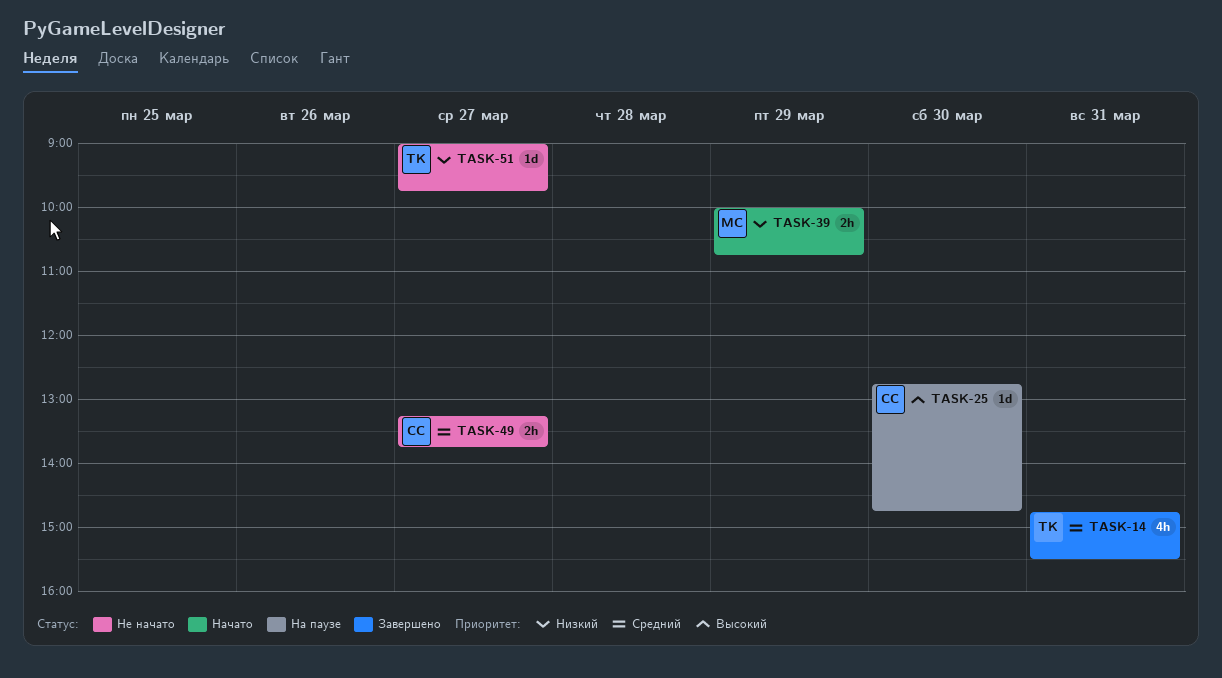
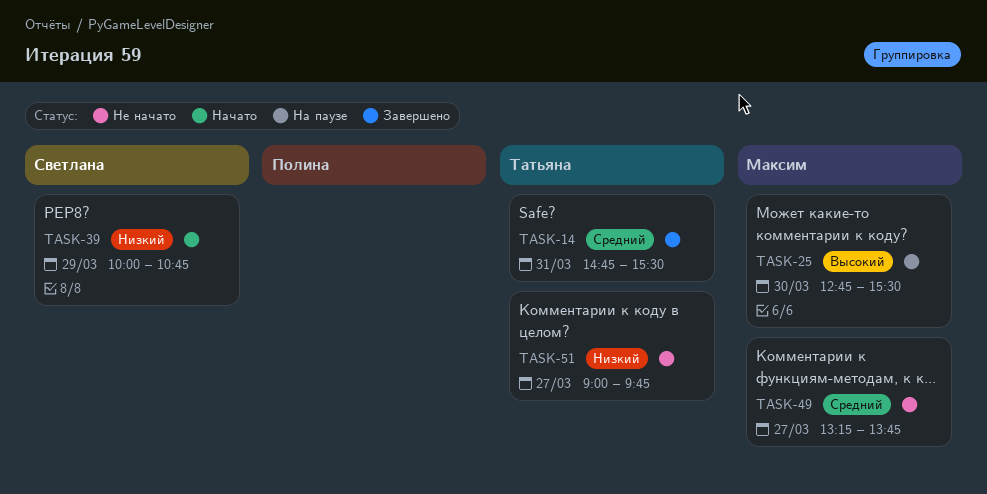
TASK-25, owner: Светлана -> Максим
TASK-25, ends: 14:45 -> 15:30
TASK-39, owner: Максим -> Светлана
TASK-49, owner: Светлана -> Максим

